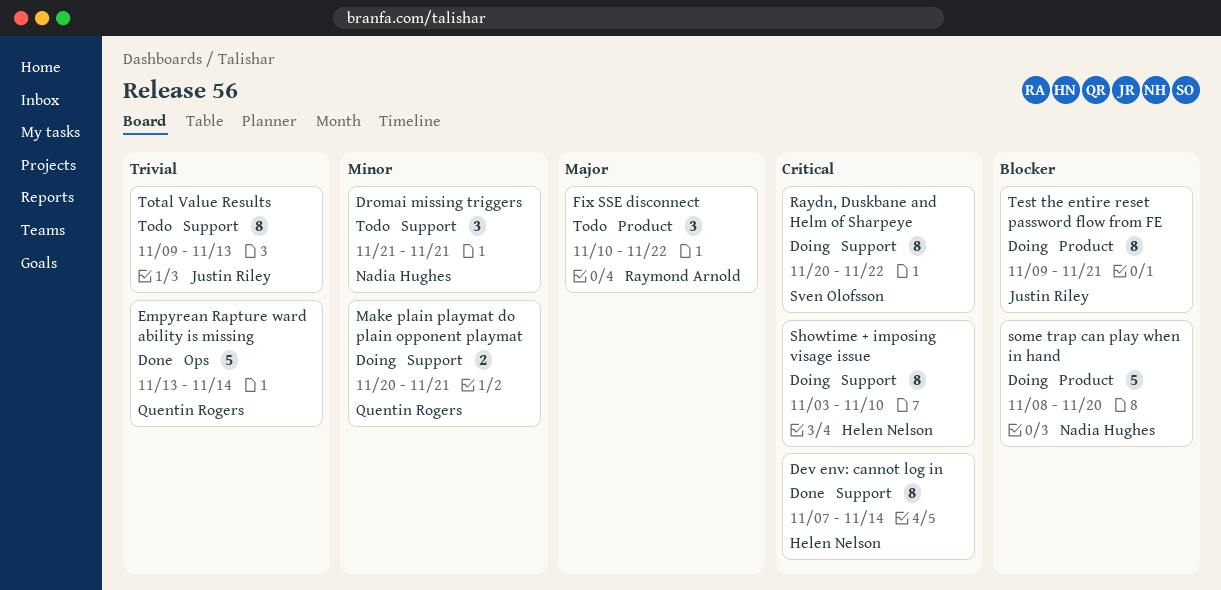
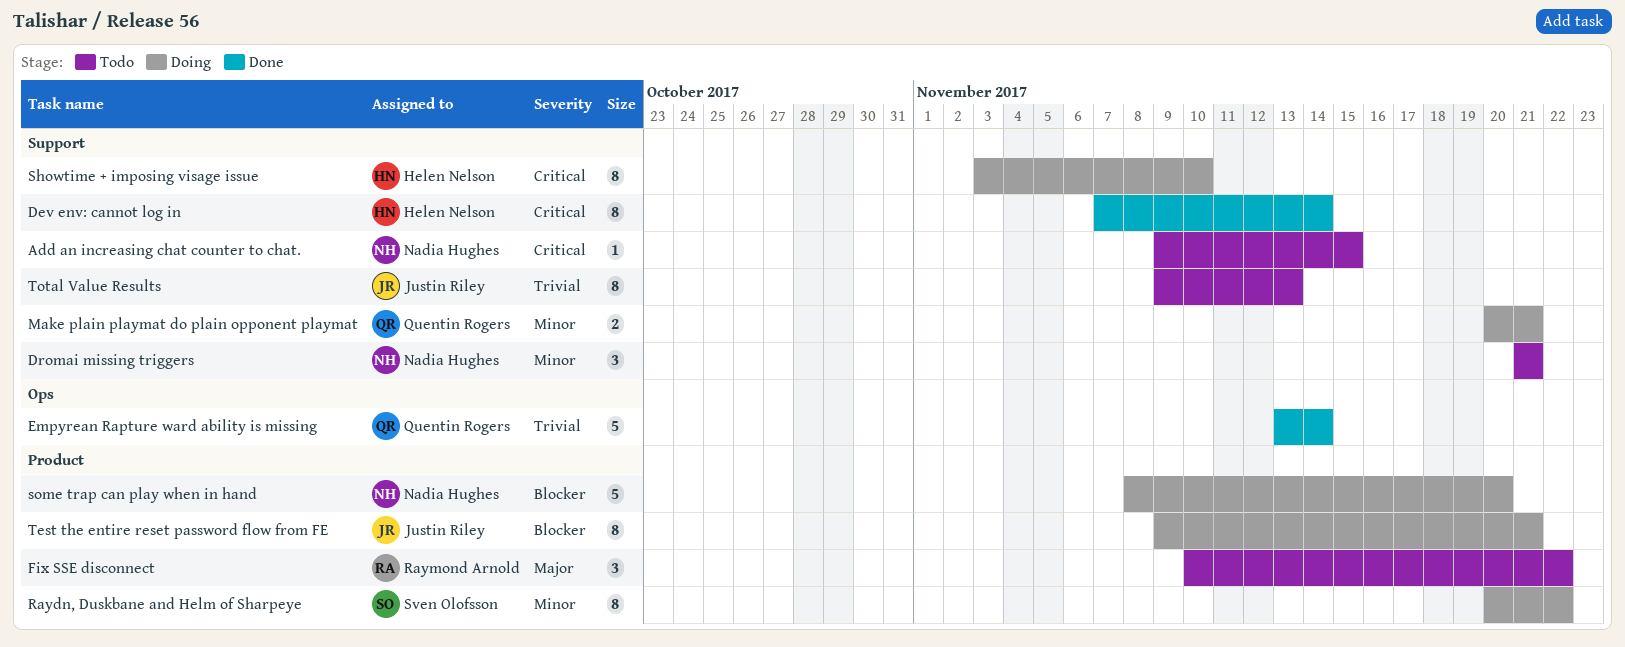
Add an increasing chat counter to chat.: none -> present
Raydn, Duskbane and Helm of Sharpeye, priority: Critical -> Minor
Raydn, Duskbane and Helm of Sharpeye, label: Support -> Product

